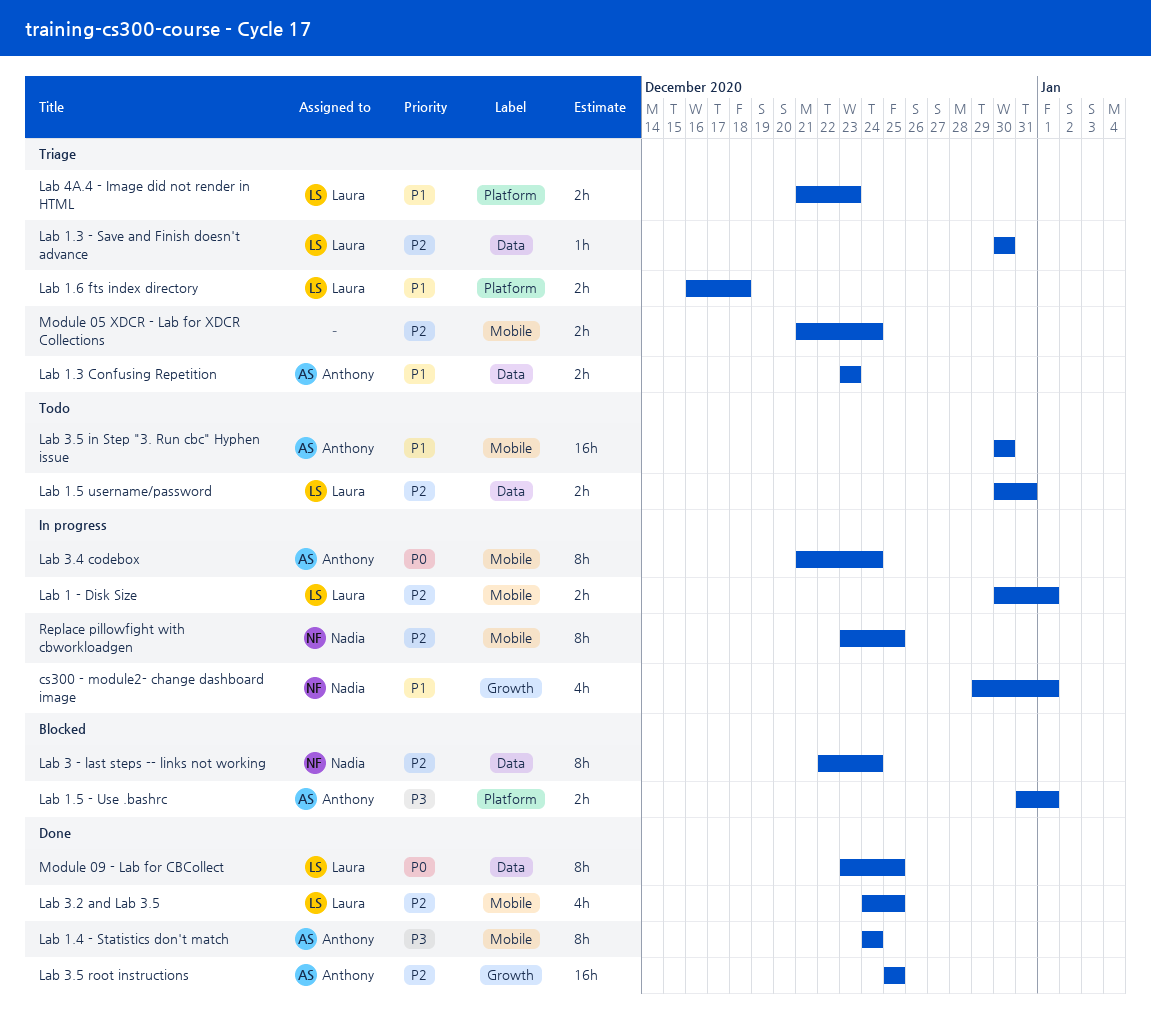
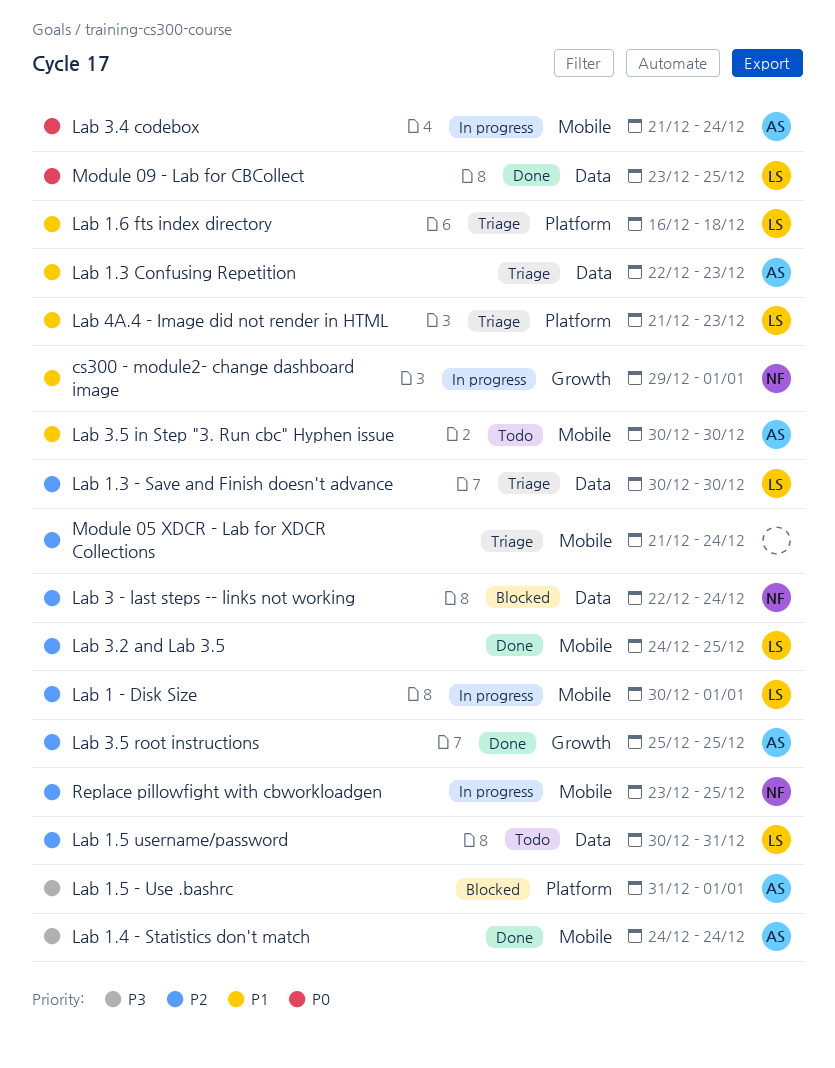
Lab 1.3 Confusing Repetition, start: Dec 23 -> Dec 22

